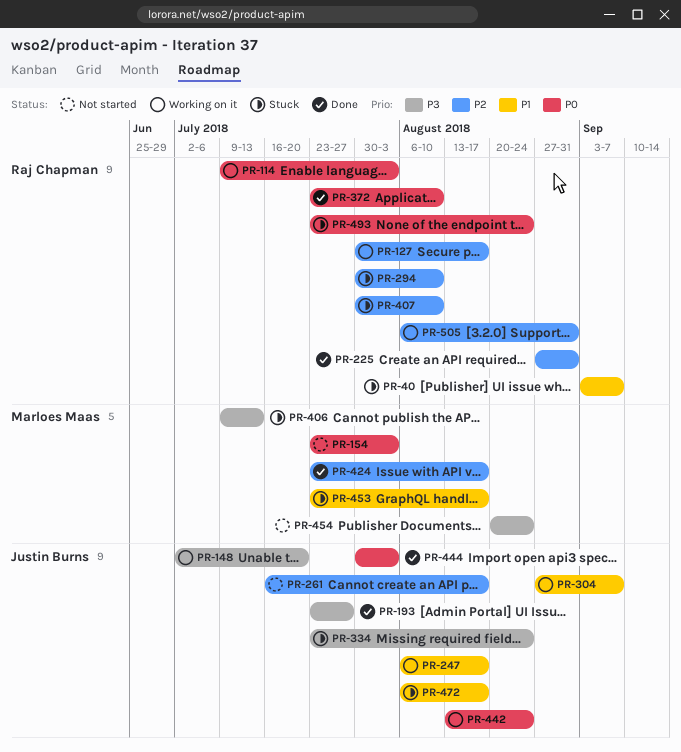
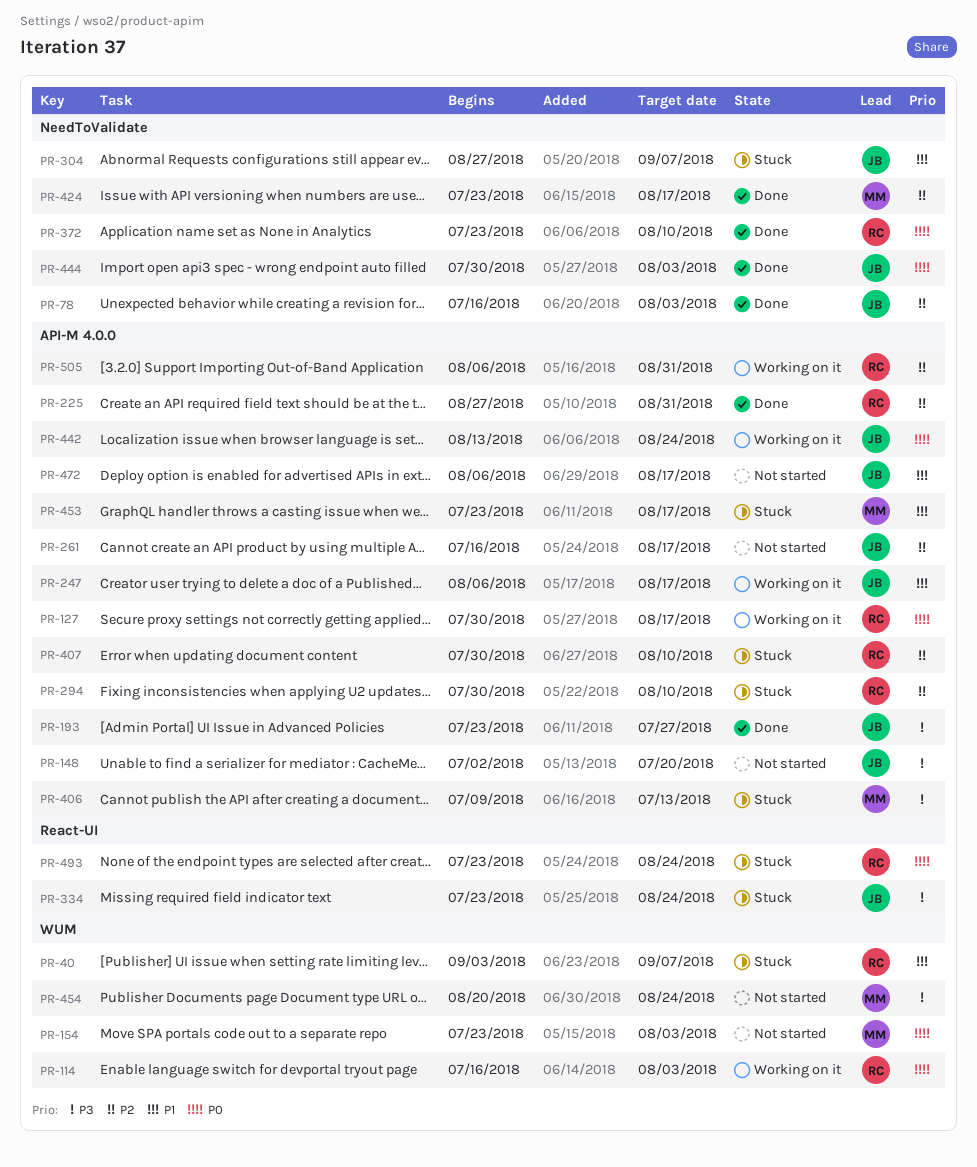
PR-78: none -> present
PR-114, start: Jul 9 -> Jul 16
PR-127, priority: P2 -> P0
PR-148, status: Working on it -> Not started
PR-304, status: Working on it -> Stuck
PR-472, status: Stuck -> Not started

